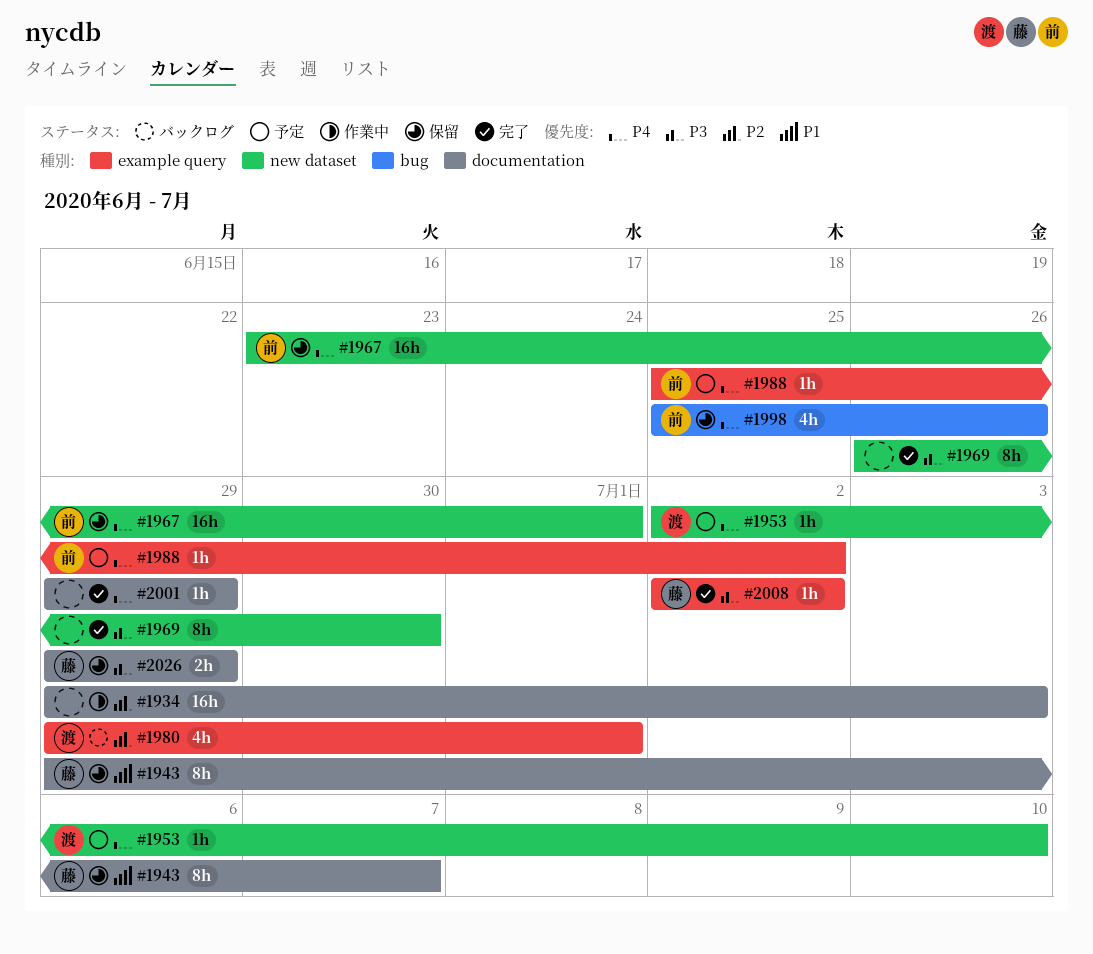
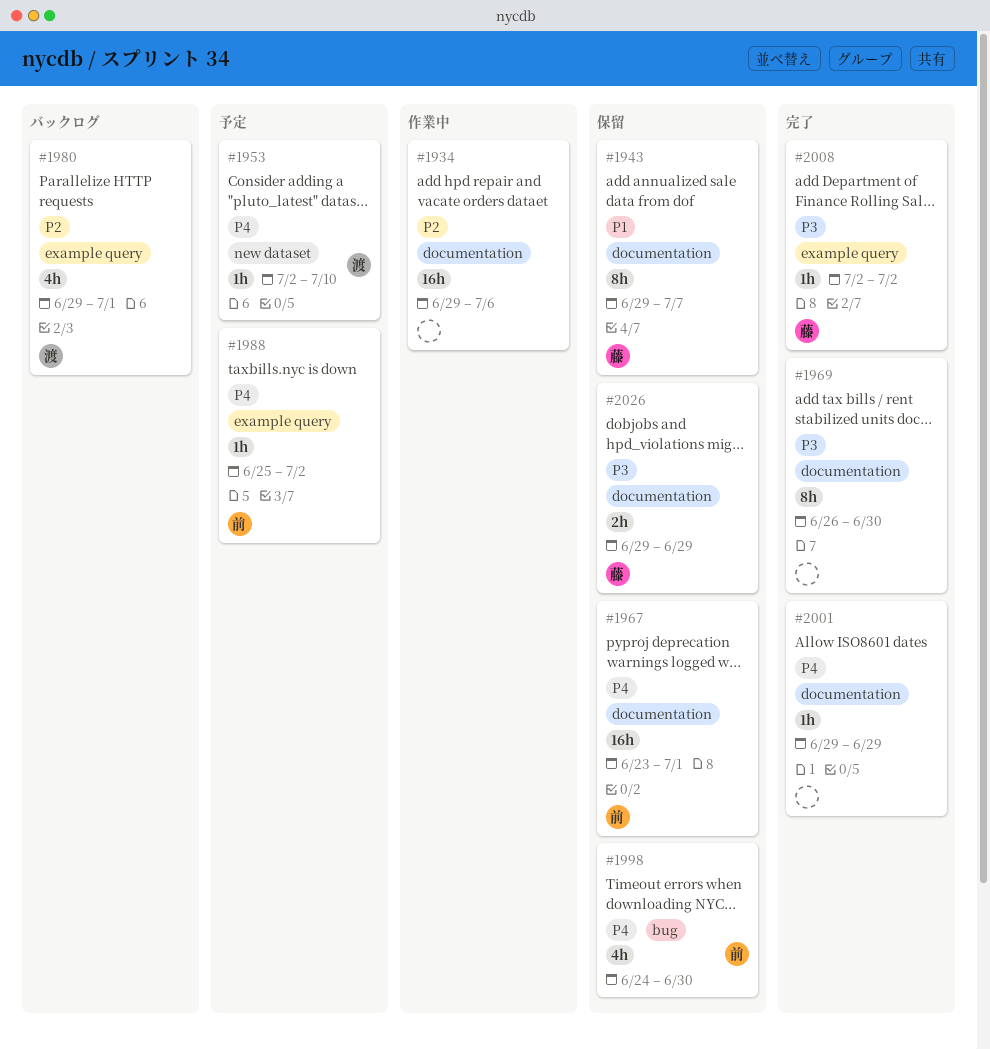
#1934, due: Jul 3 -> Jul 6
#1967, label: new dataset -> documentation
#1969, label: new dataset -> documentation
#1998, start: Jun 25 -> Jun 24
#1998, due: Jun 26 -> Jun 30

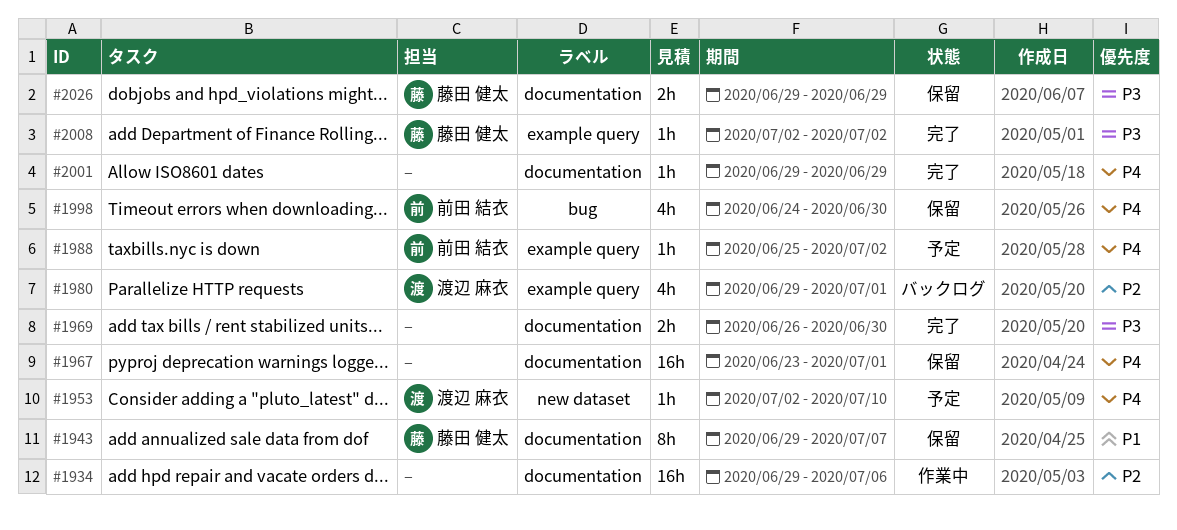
#1967, owner: 前田 結衣 -> none
#1969, estimate: 8h -> 2h

